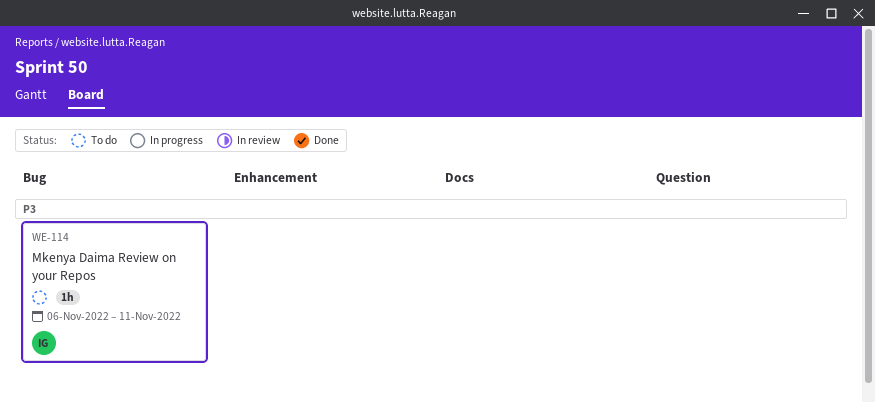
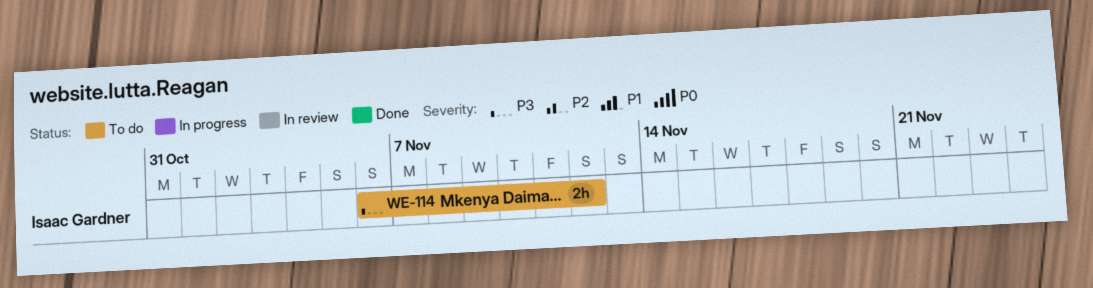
WE-114, estimate: 1h -> 2h
WE-114, due: Nov 11 -> Nov 12

